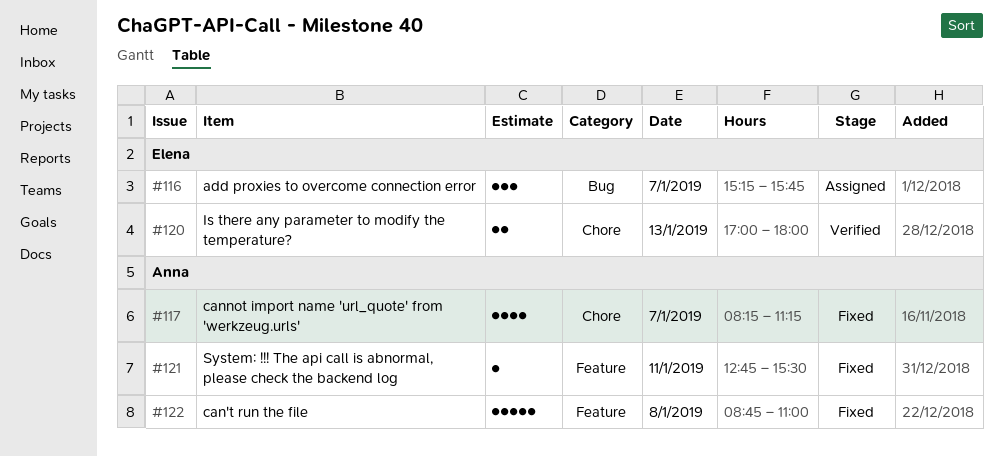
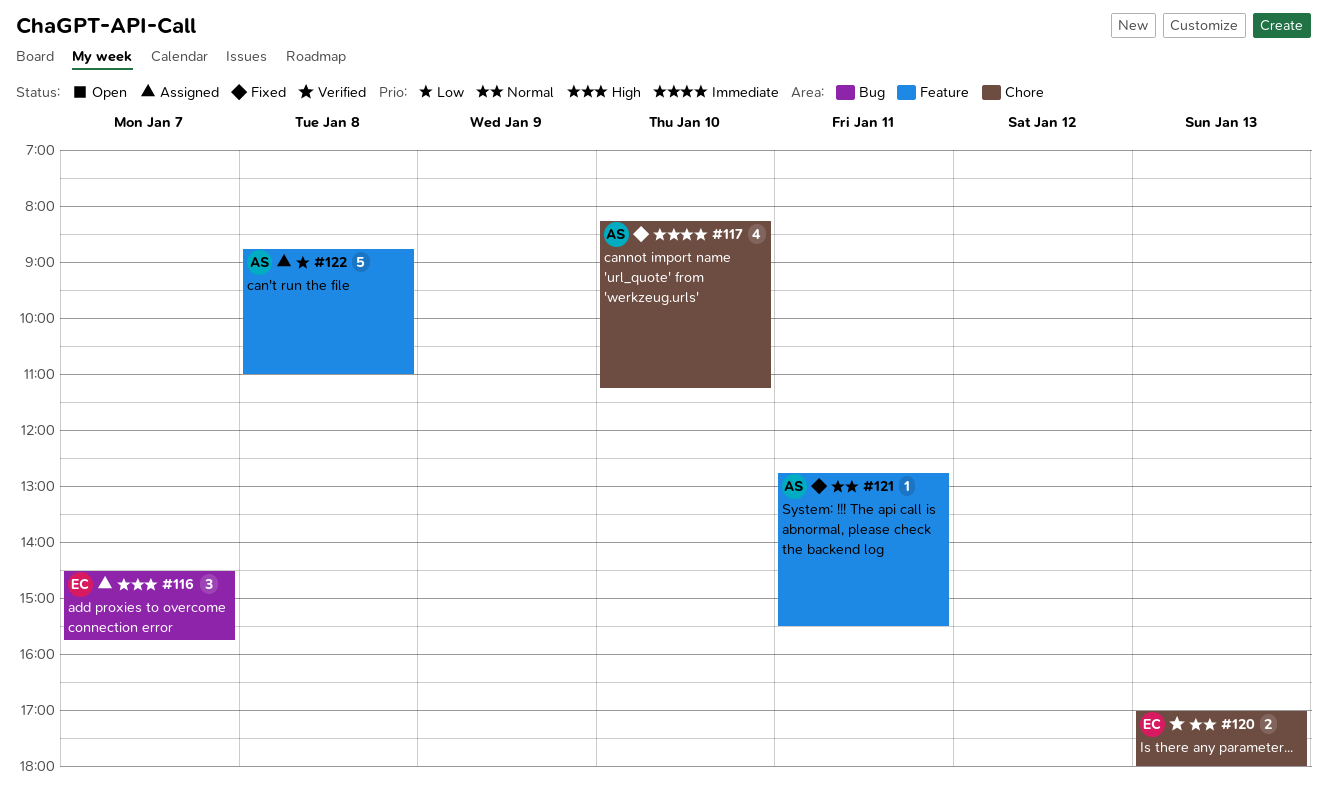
#116, begins: 15:15 -> 14:30
#117, day: Jan 7 -> Jan 10
#122, status: Fixed -> Assigned

